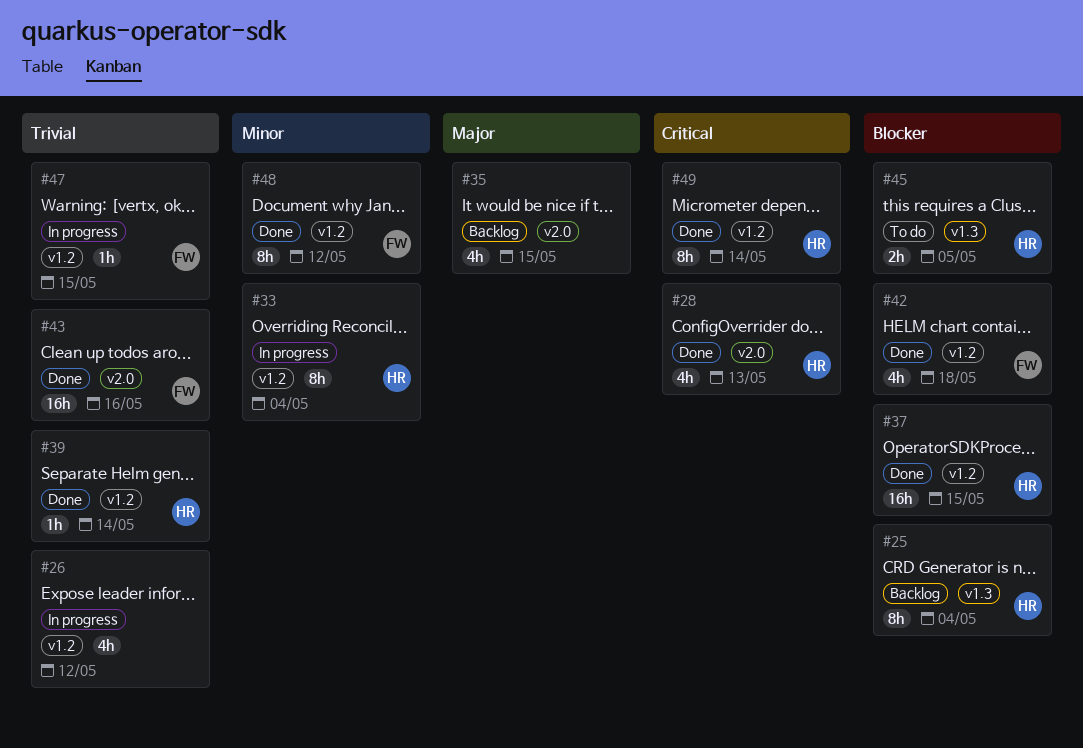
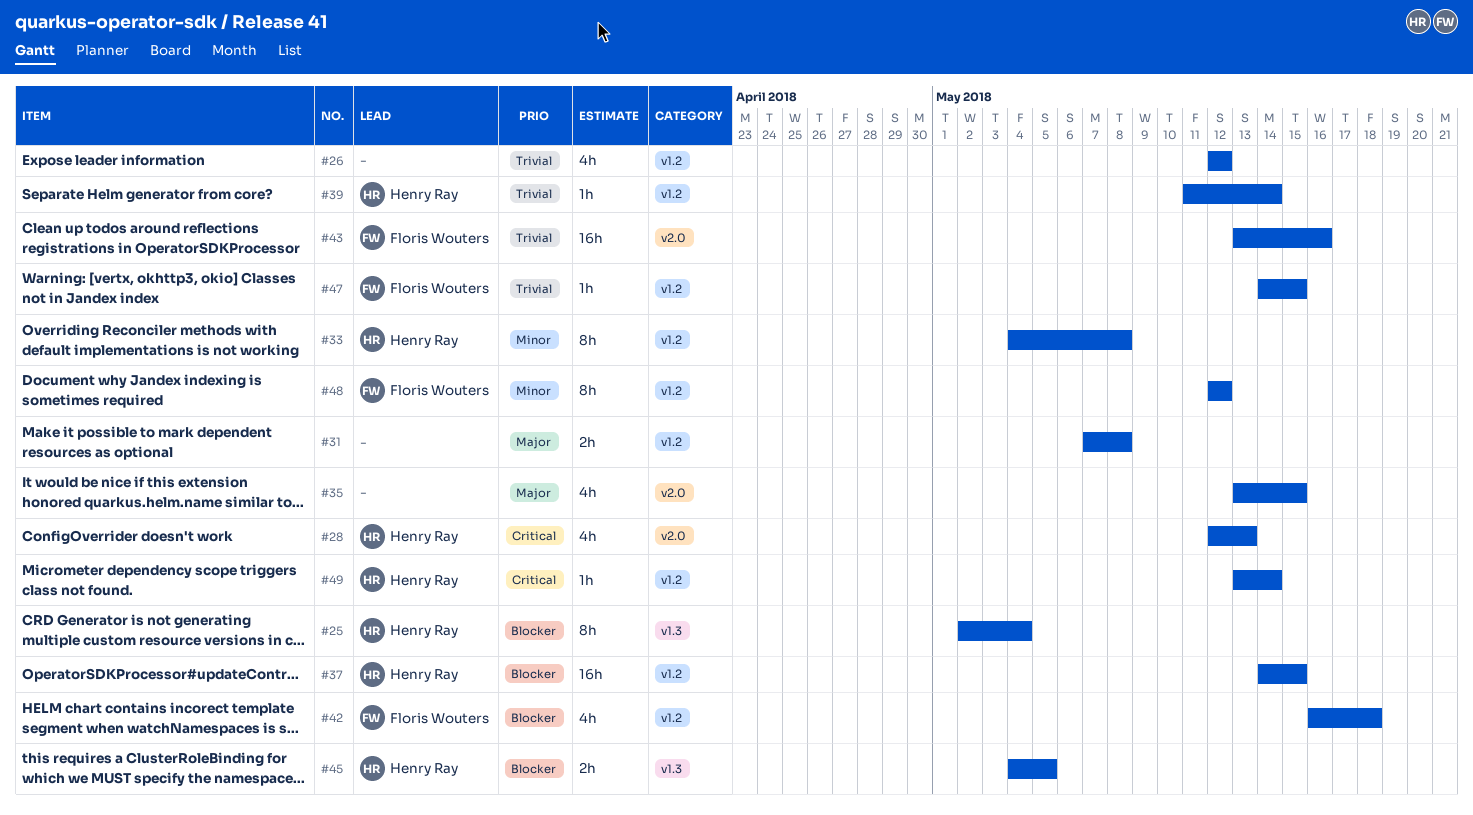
#31: none -> present
#33, due: May 4 -> May 8
#49, estimate: 8h -> 1h

